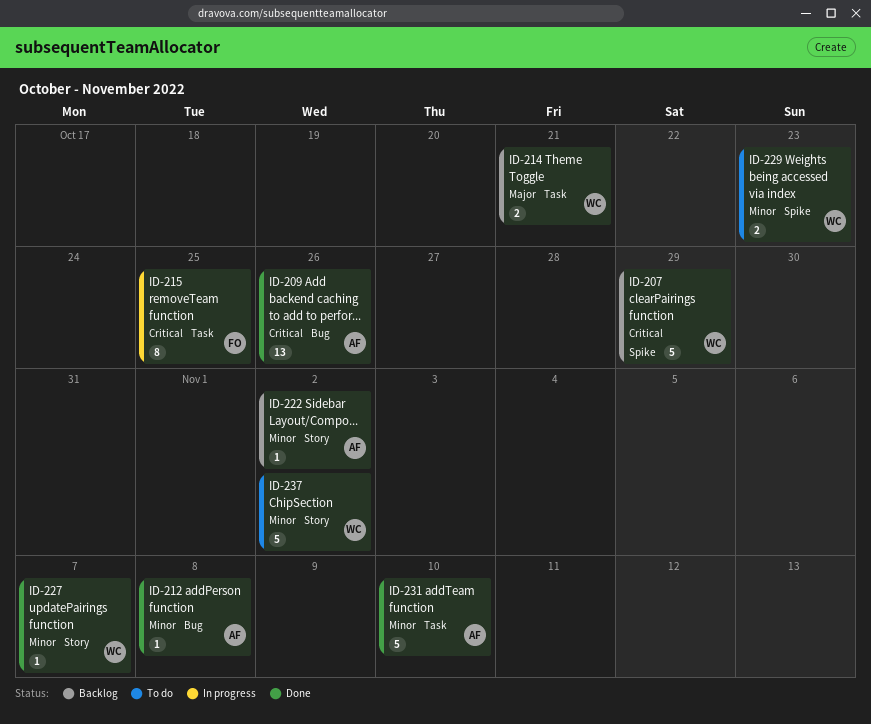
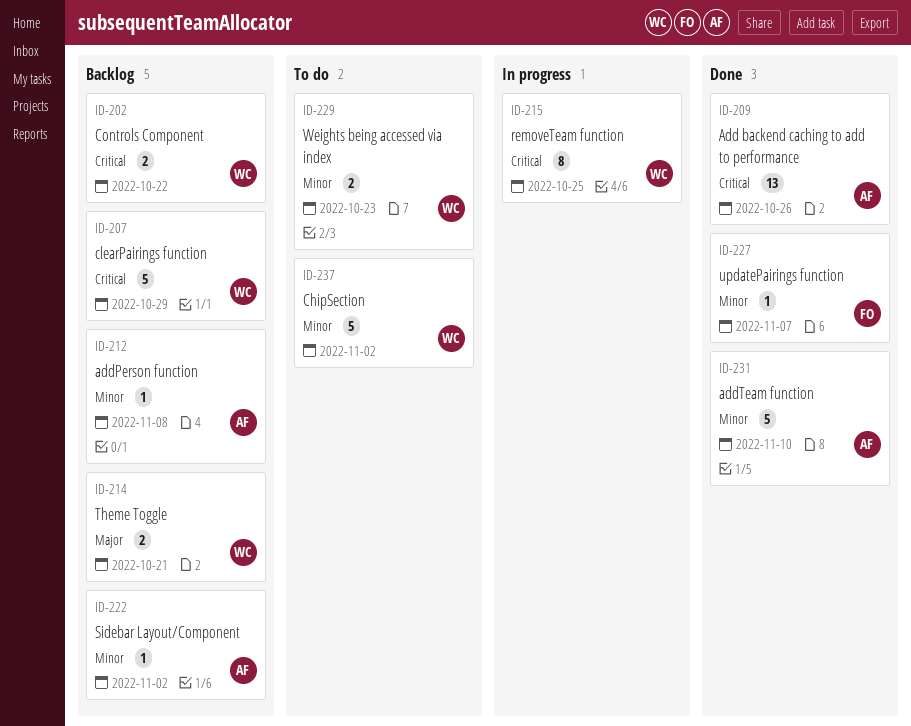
ID-202: none -> present
ID-212, status: Done -> Backlog
ID-215, owner: FO -> WC
ID-227, owner: WC -> FO

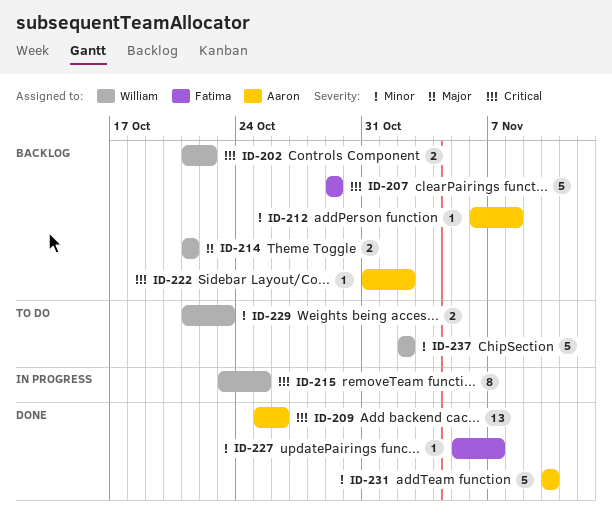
ID-207, owner: William -> Fatima
ID-222, priority: Minor -> Critical

